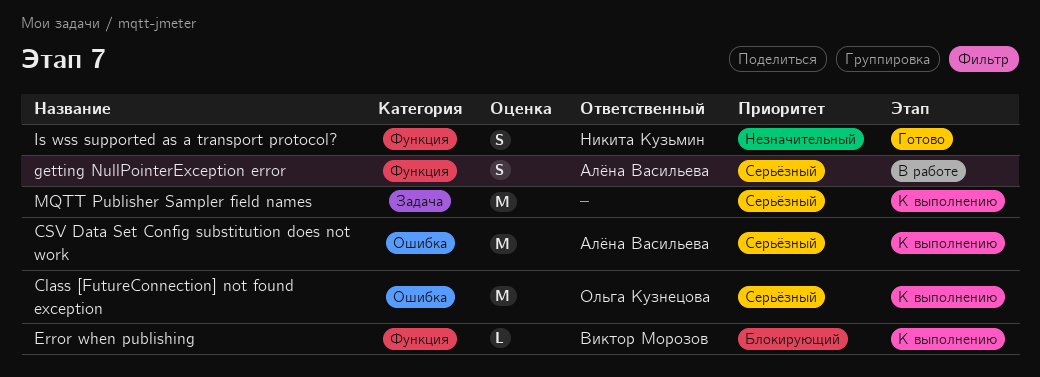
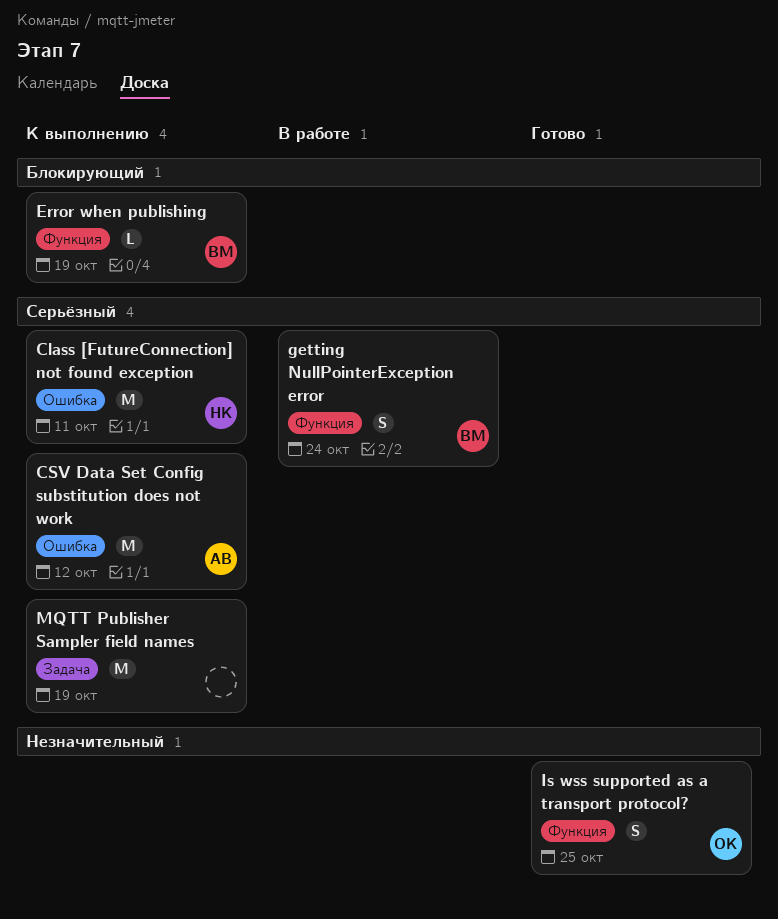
Class [FutureConnection] not found exception, owner: Ольга Кузнецова -> Никита Кузьмин
getting NullPointerException error, owner: Алёна Васильева -> Виктор Морозов
Is wss supported as a transport protocol?, owner: Никита Кузьмин -> Ольга Кузнецова

